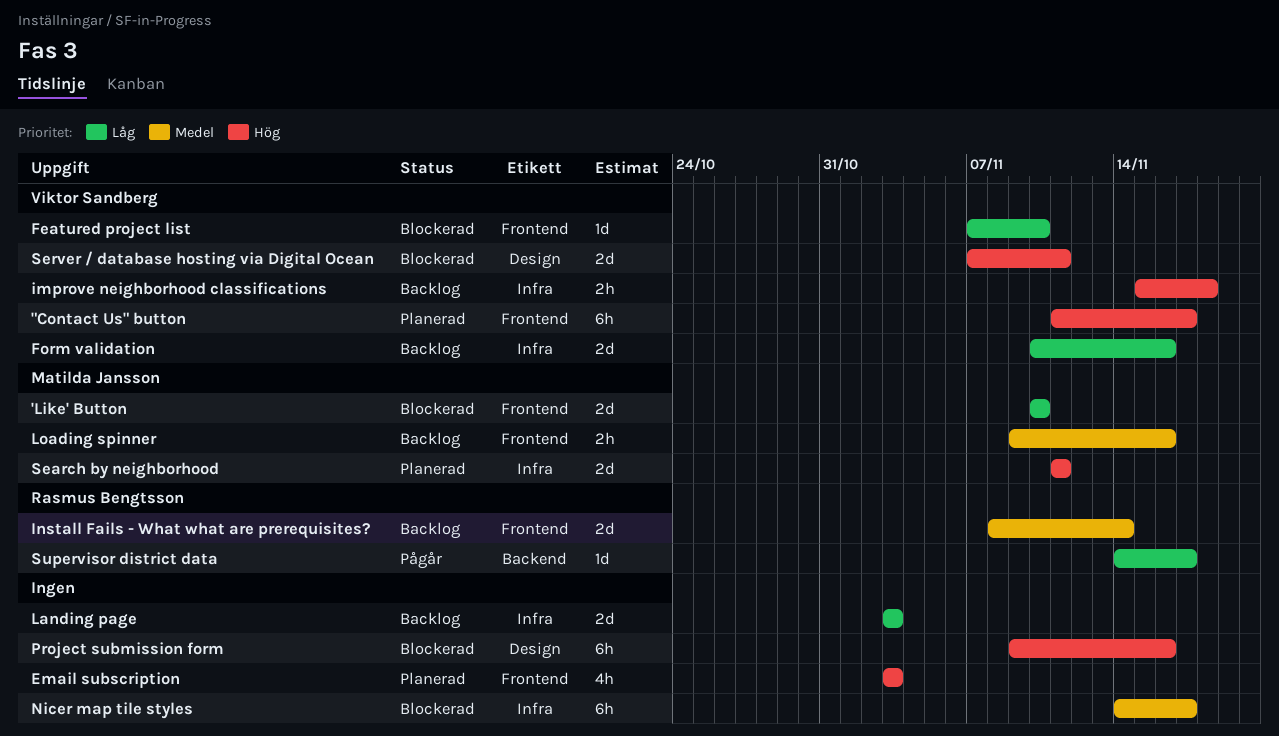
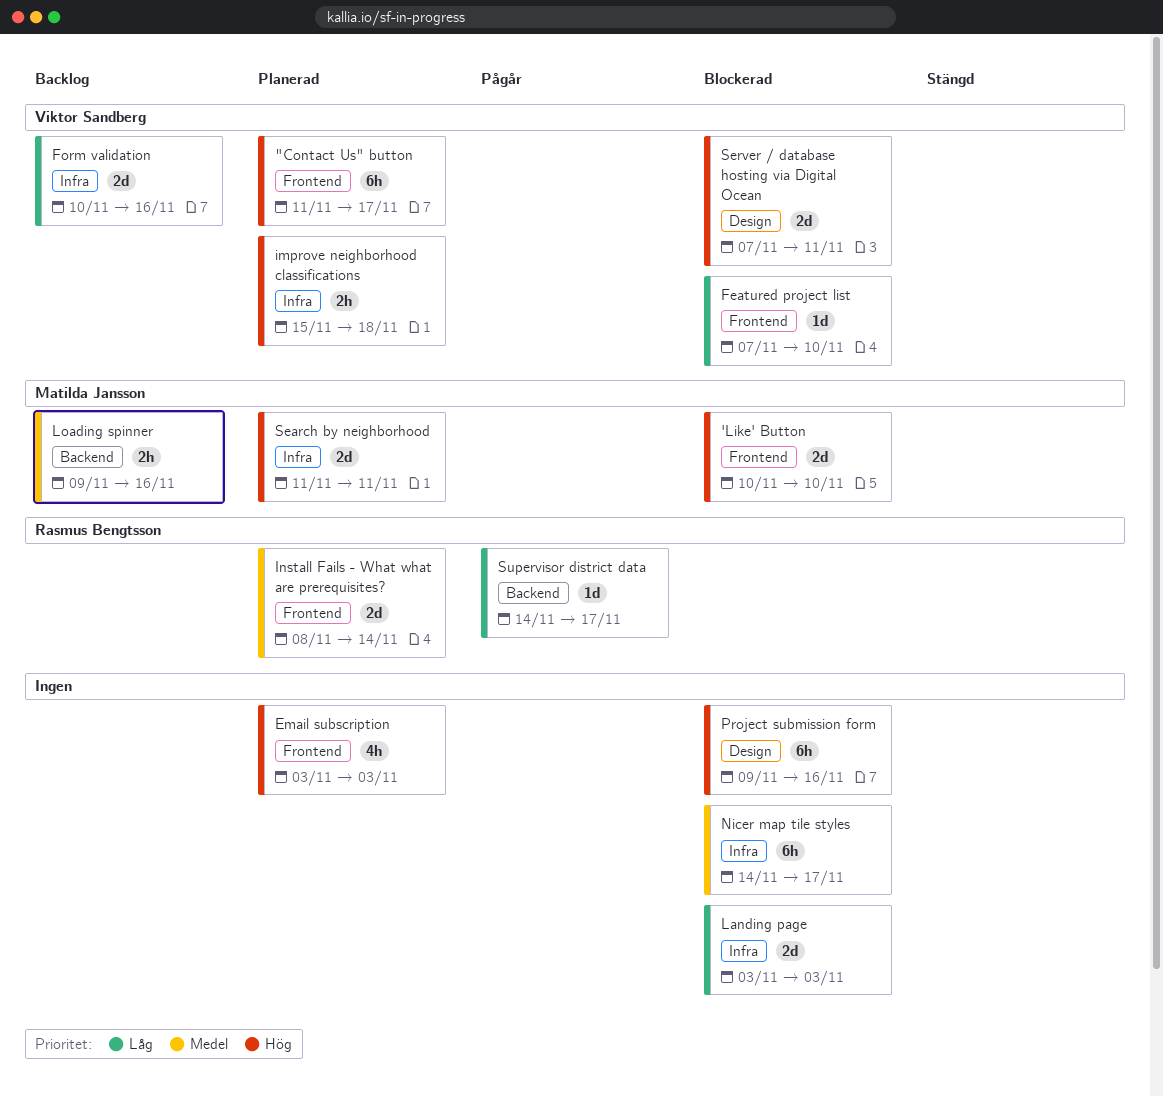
'Like' Button, priority: Låg -> Hög
improve neighborhood classifications, status: Backlog -> Planerad
Install Fails - What what are prerequisites?, status: Backlog -> Planerad
Landing page, status: Backlog -> Blockerad
Loading spinner, label: Frontend -> Backend

